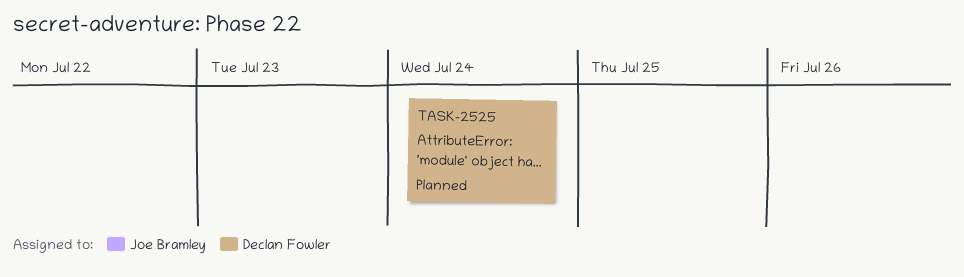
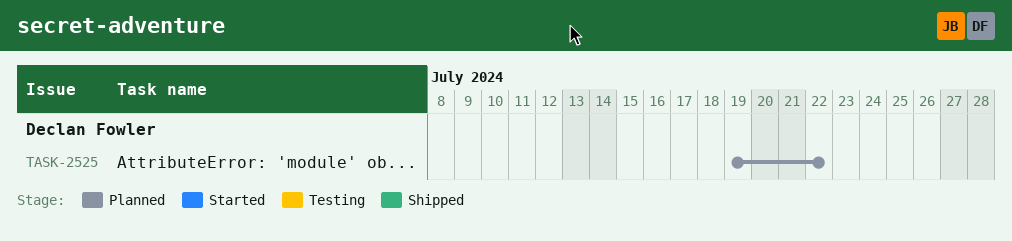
TASK-2525, due: Jul 24 -> Jul 22

